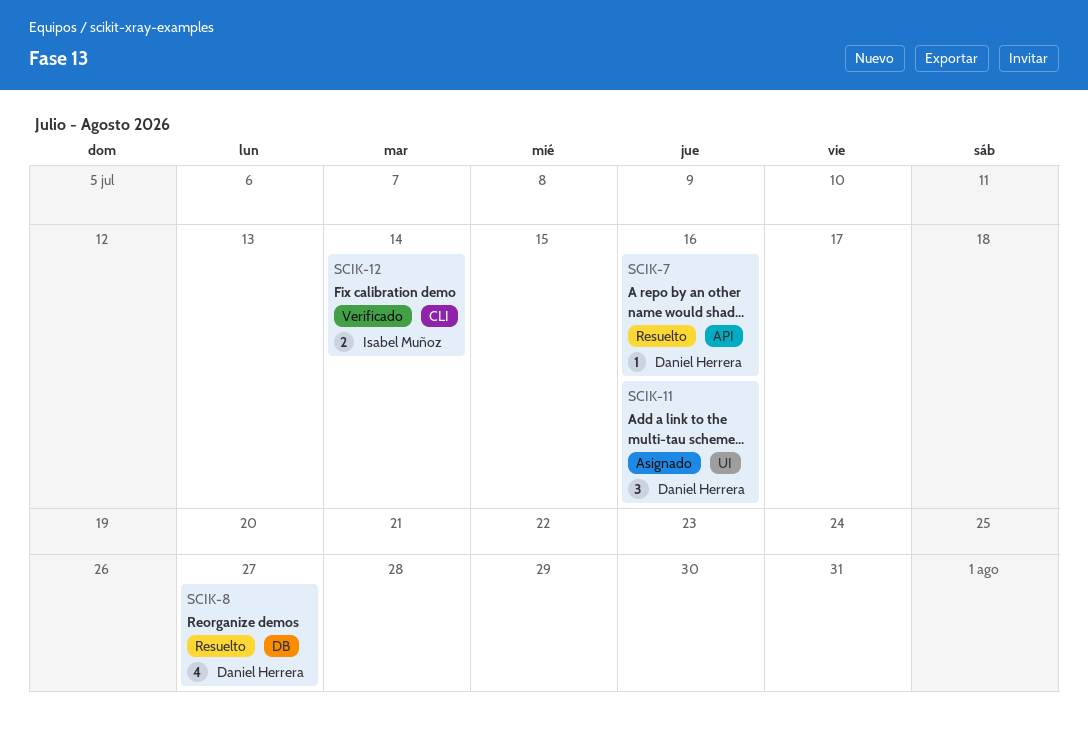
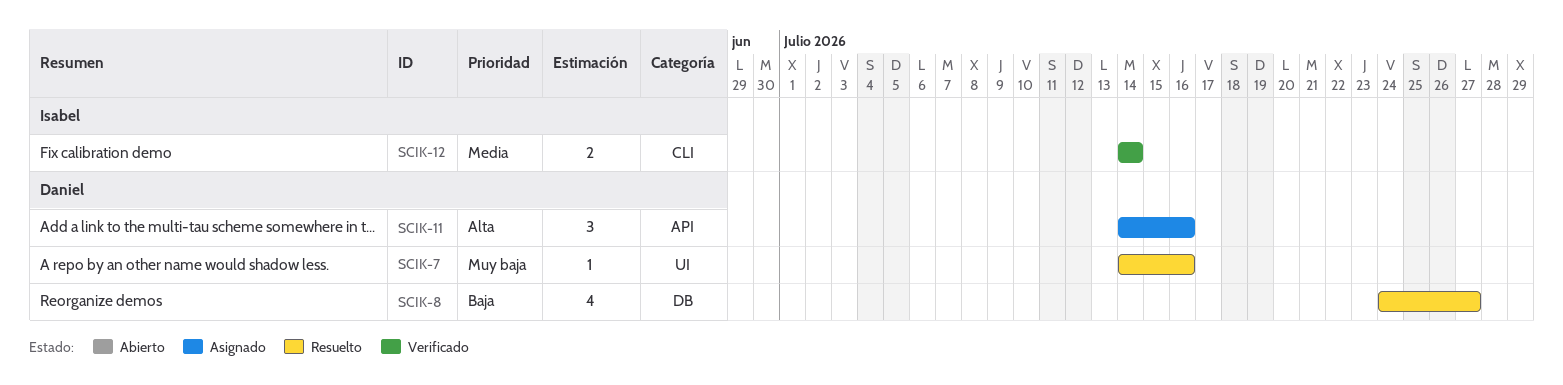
SCIK-7, label: API -> UI
SCIK-11, label: UI -> API

